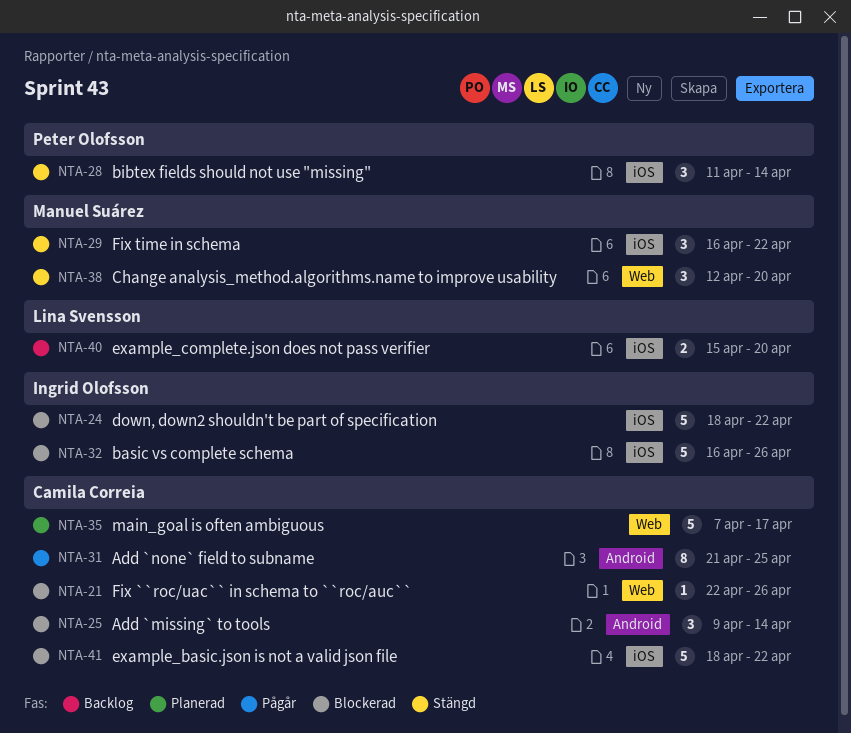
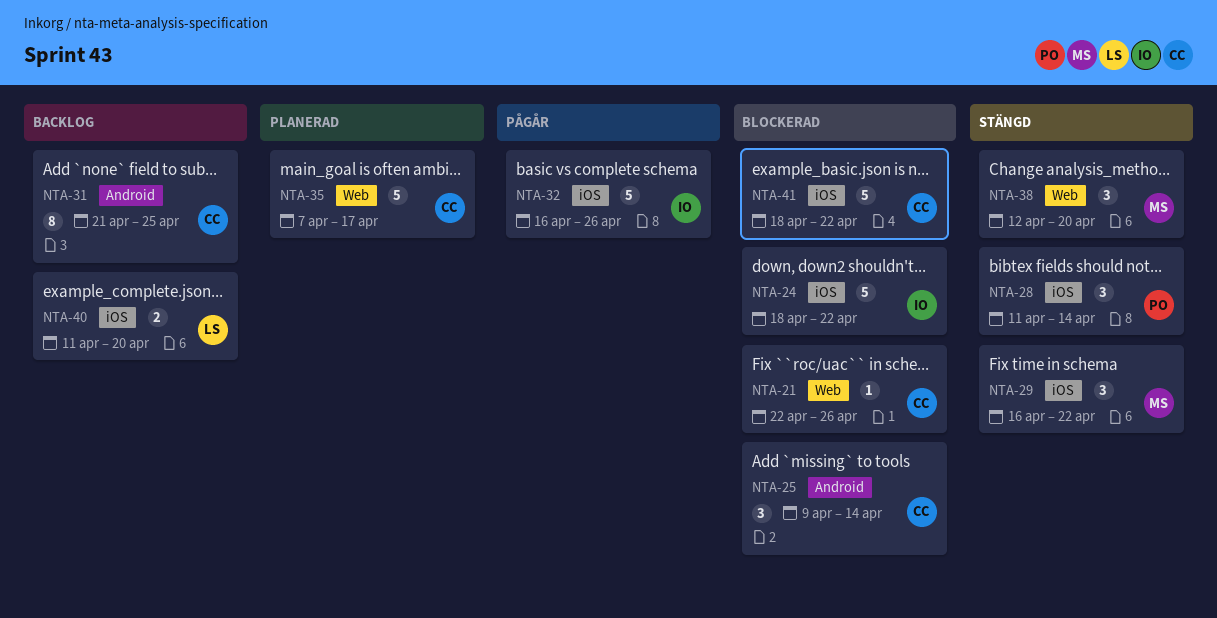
NTA-31, status: Pågår -> Backlog
NTA-32, status: Blockerad -> Pågår
NTA-40, start: Apr 15 -> Apr 11

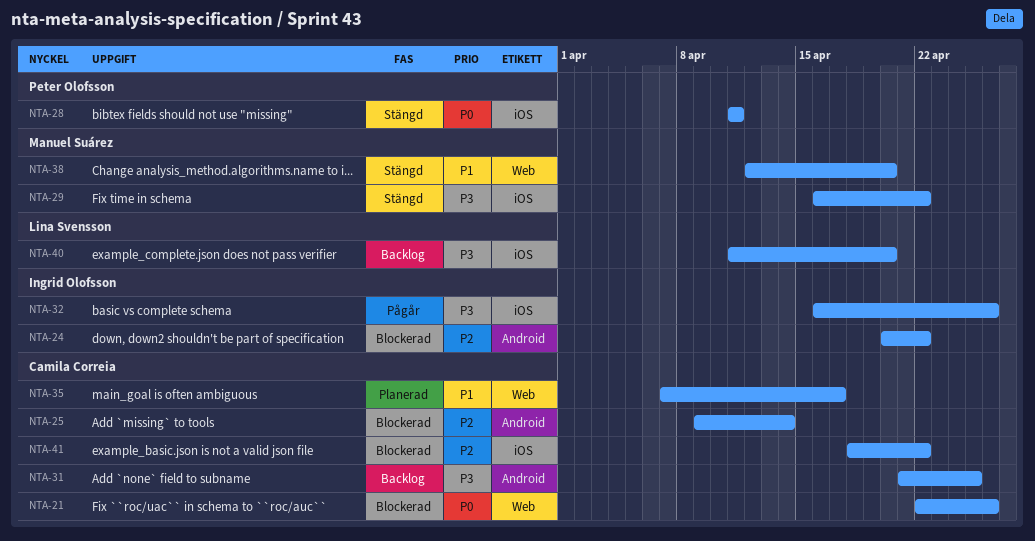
NTA-24, label: iOS -> Android
NTA-24, start: Apr 18 -> Apr 20
NTA-28, due: Apr 14 -> Apr 11

